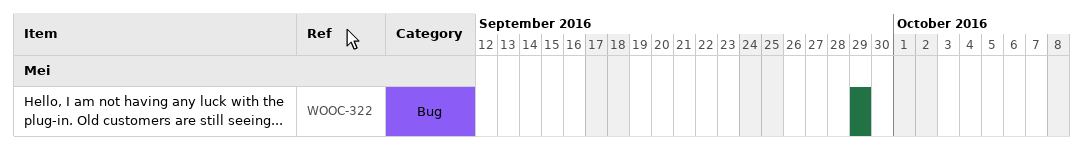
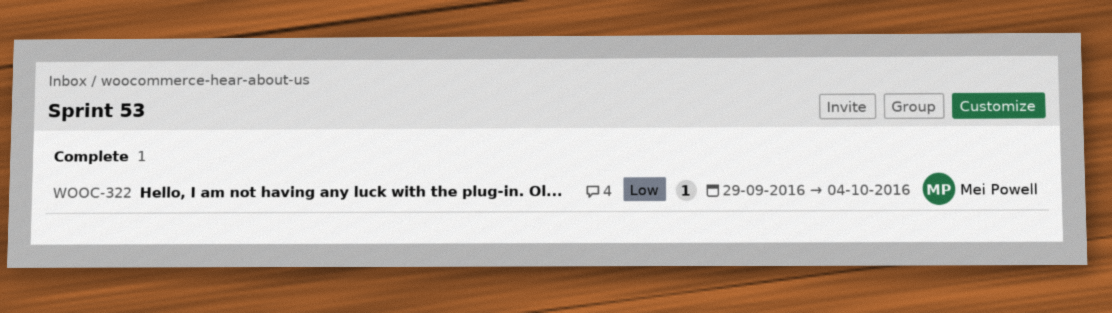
WOOC-322, due: Sep 29 -> Oct 4

